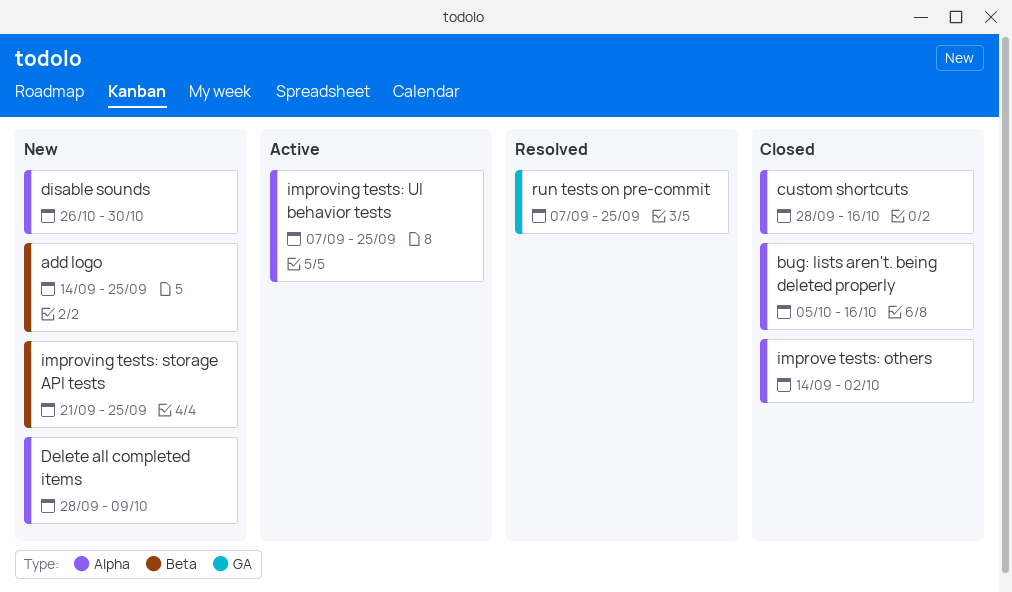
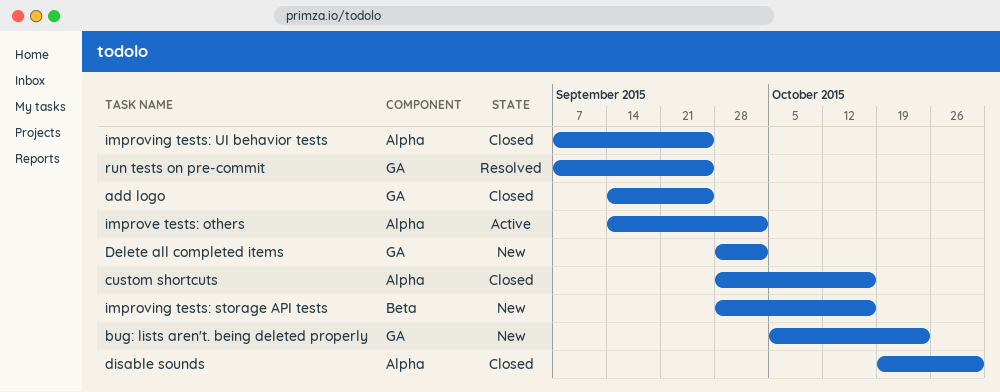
add logo, status: New -> Closed
add logo, label: Beta -> GA
bug: lists aren't. being deleted properly, status: Closed -> New
bug: lists aren't. being deleted properly, label: Alpha -> GA
bug: lists aren't. being deleted properly, due: Oct 16 -> Oct 23
Delete all completed items, label: Alpha -> GA
Delete all completed items, due: Oct 9 -> Oct 2
disable sounds, status: New -> Closed
disable sounds, start: Oct 26 -> Oct 19
improve tests: others, status: Closed -> Active
improving tests: storage API tests, start: Sep 21 -> Sep 28
improving tests: storage API tests, due: Sep 25 -> Oct 16
improving tests: UI behavior tests, status: Active -> Closed

